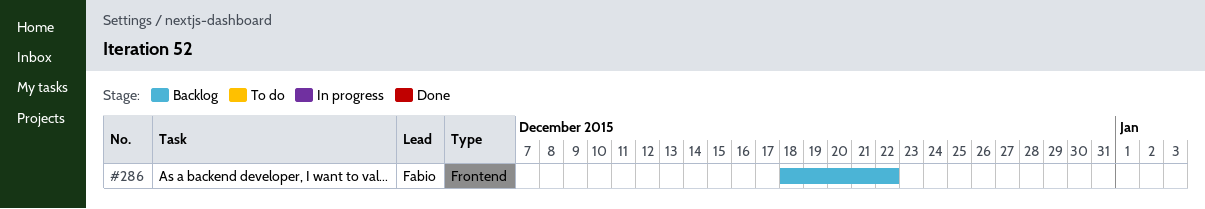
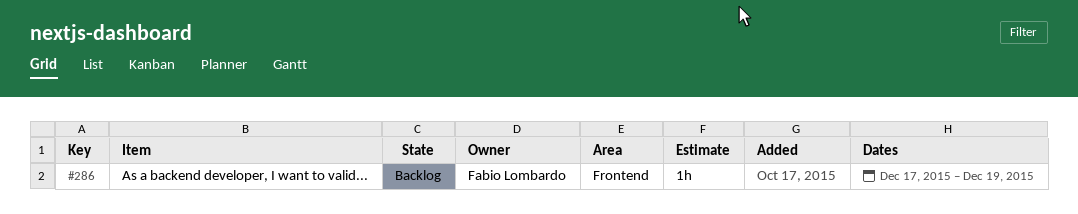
#286, start: Dec 18 -> Dec 17
#286, due: Dec 22 -> Dec 19

